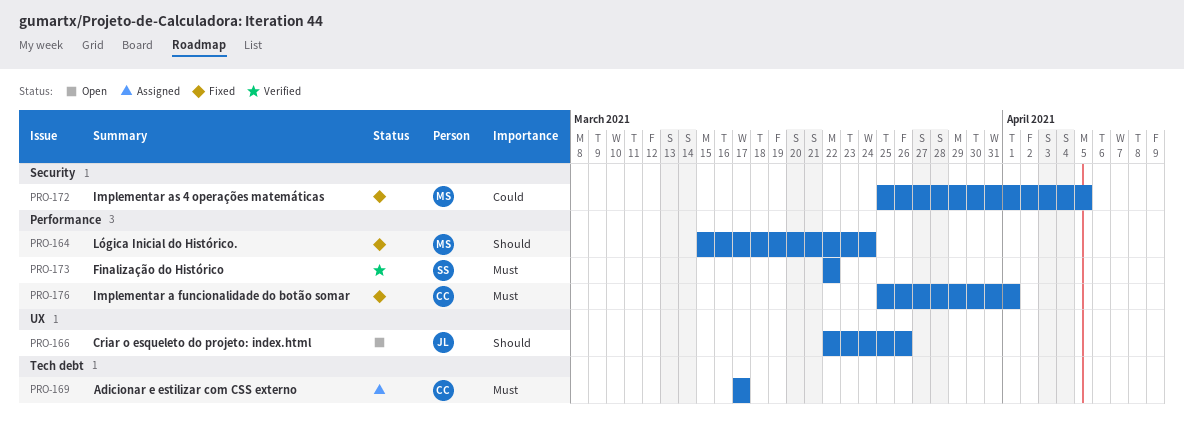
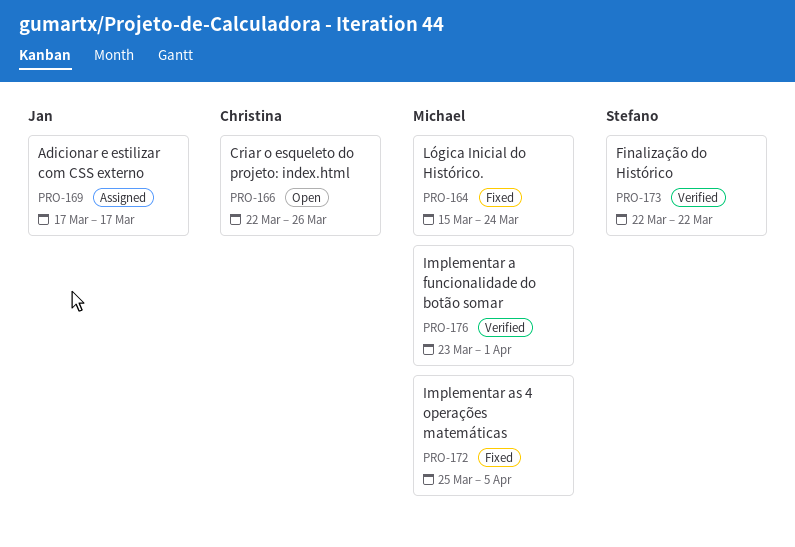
PRO-166, owner: Jan -> Christina
PRO-169, owner: Christina -> Jan
PRO-176, status: Fixed -> Verified
PRO-176, owner: Christina -> Michael
PRO-176, start: Mar 25 -> Mar 23

